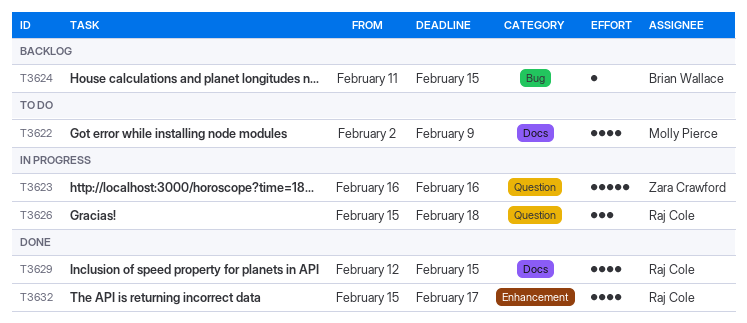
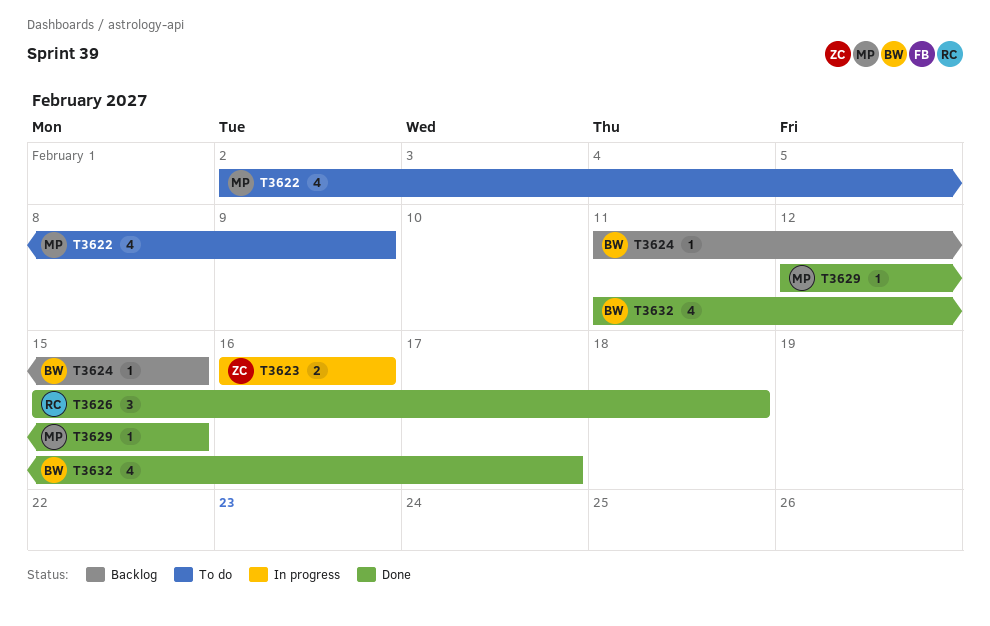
T3623, estimate: 5 -> 2
T3626, status: In progress -> Done
T3629, owner: Raj Cole -> Molly Pierce
T3629, estimate: 4 -> 1
T3632, owner: Raj Cole -> Brian Wallace
T3632, start: Feb 15 -> Feb 11

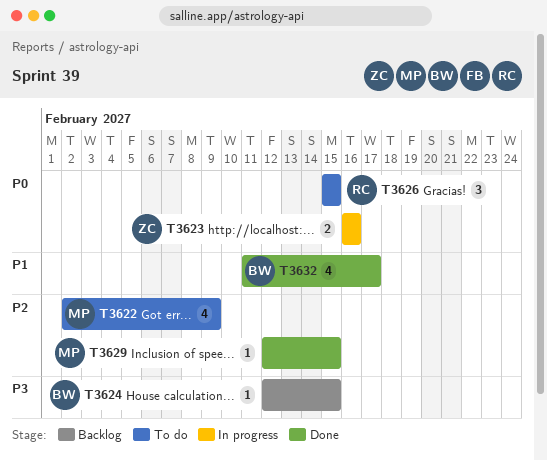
T3624, start: Feb 11 -> Feb 12
T3626, status: Done -> To do
T3626, due: Feb 18 -> Feb 15

